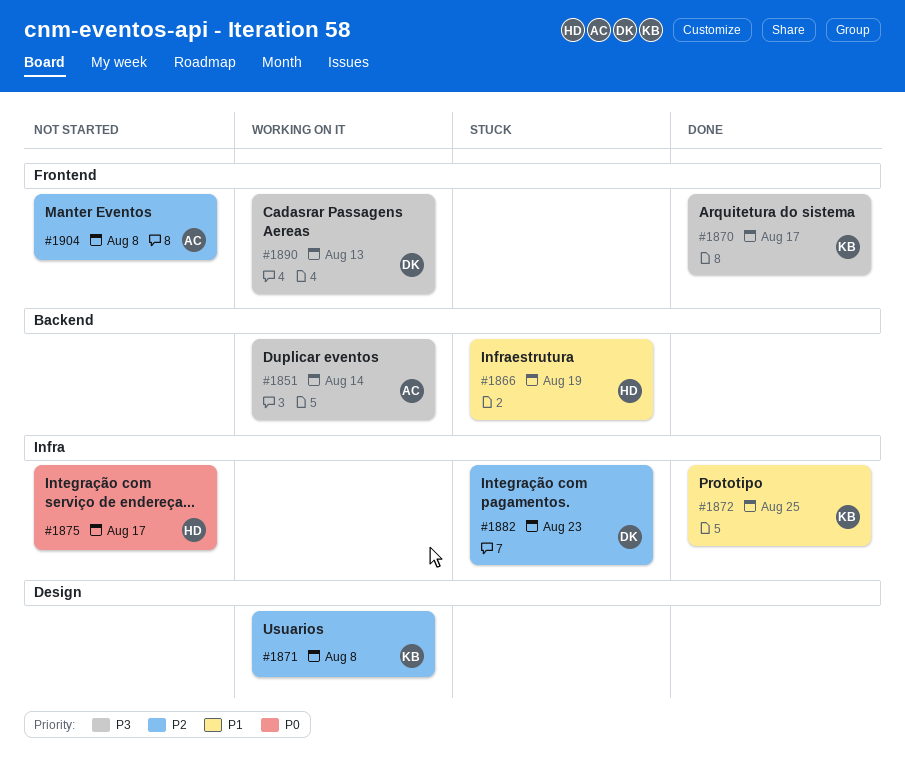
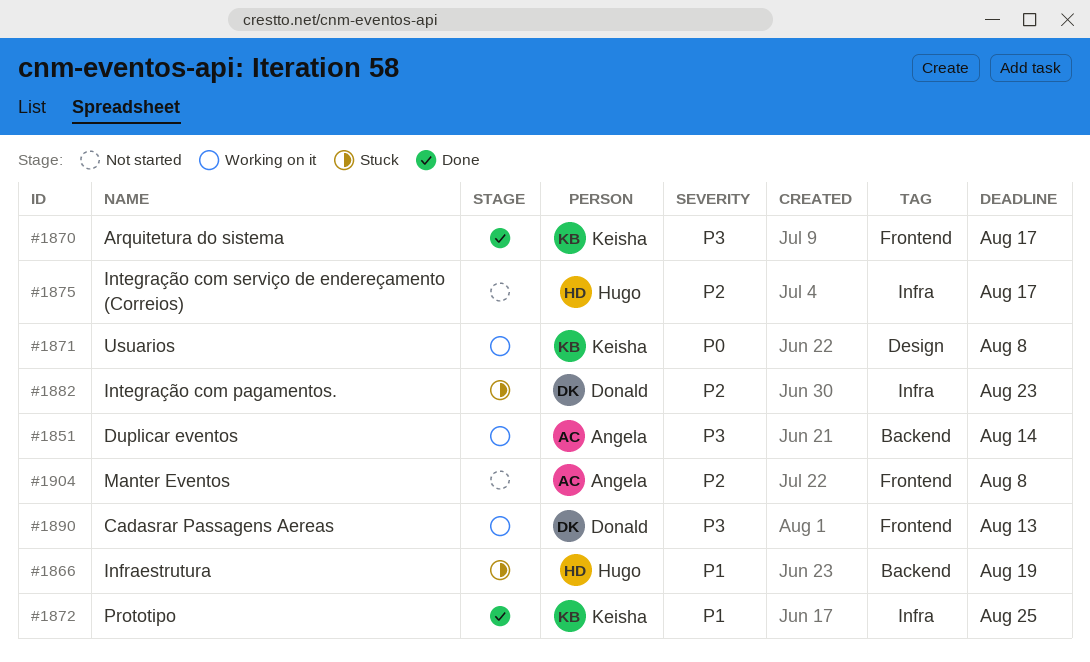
#1871, priority: P2 -> P0
#1875, priority: P0 -> P2

